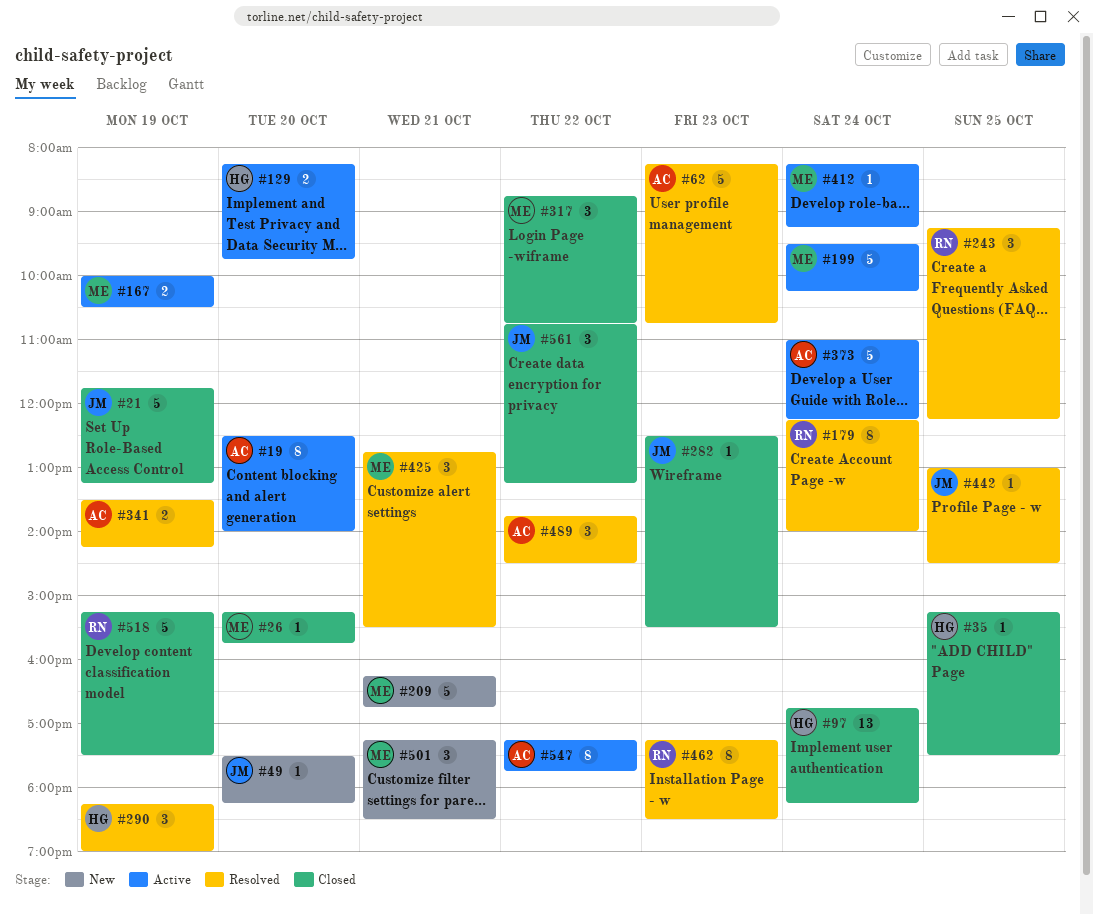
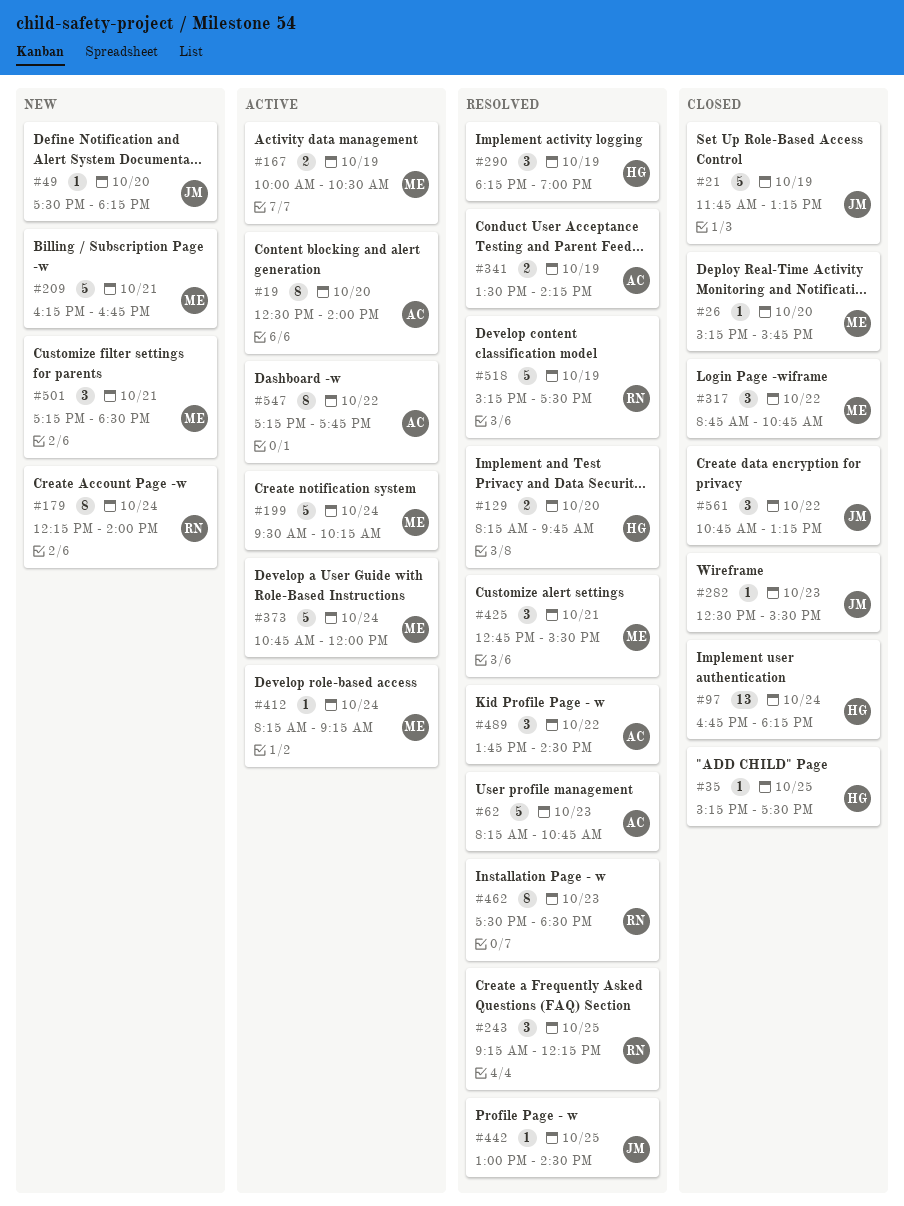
#129, status: Active -> Resolved
#179, status: Resolved -> New
#373, owner: AC -> ME
#373, begins: 11:00 -> 10:45
#373, ends: 12:15 -> 12:00
#462, begins: 17:15 -> 17:30
#518, status: Closed -> Resolved

